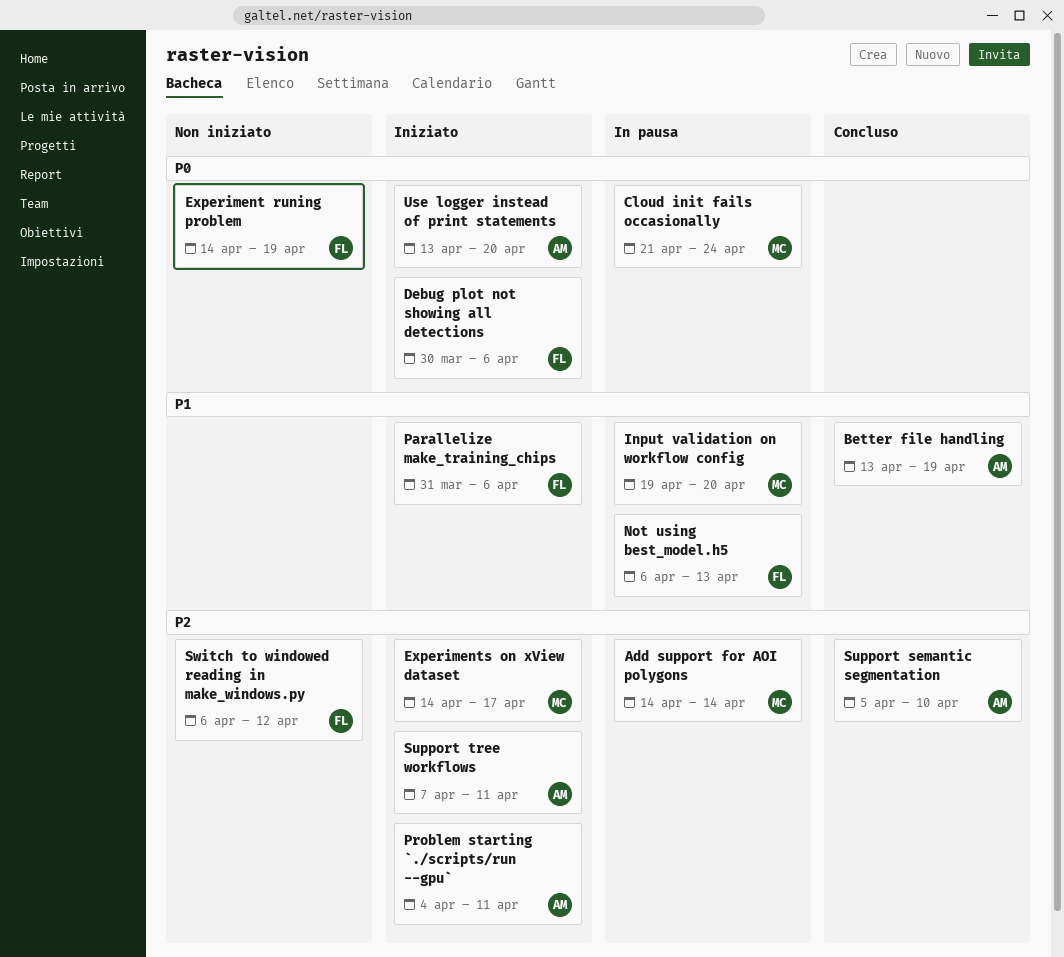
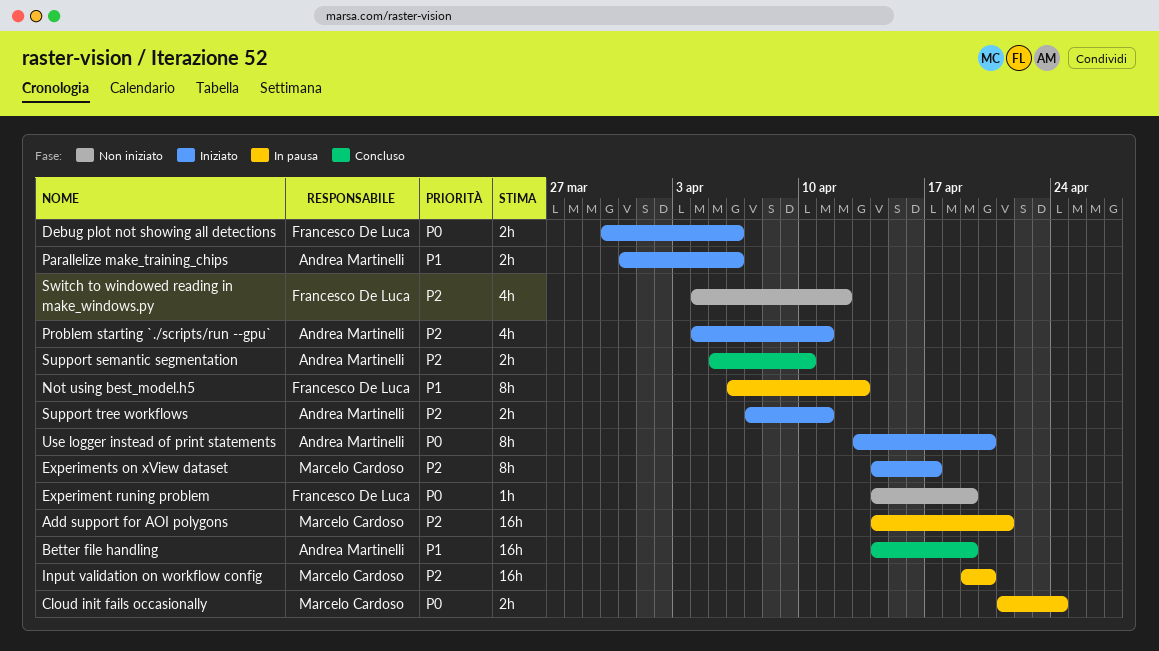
Add support for AOI polygons, due: Apr 14 -> Apr 21
Better file handling, start: Apr 13 -> Apr 14
Input validation on workflow config, priority: P1 -> P2
Parallelize make_training_chips, owner: Francesco De Luca -> Andrea Martinelli
Switch to windowed reading in make_windows.py, start: Apr 6 -> Apr 4

